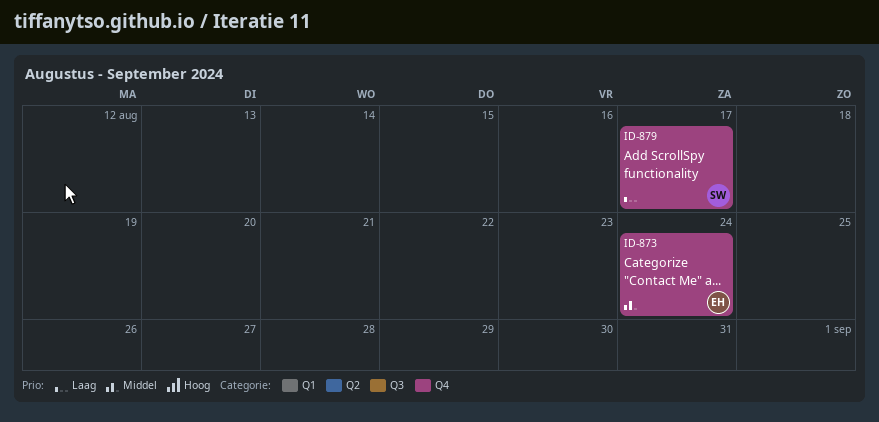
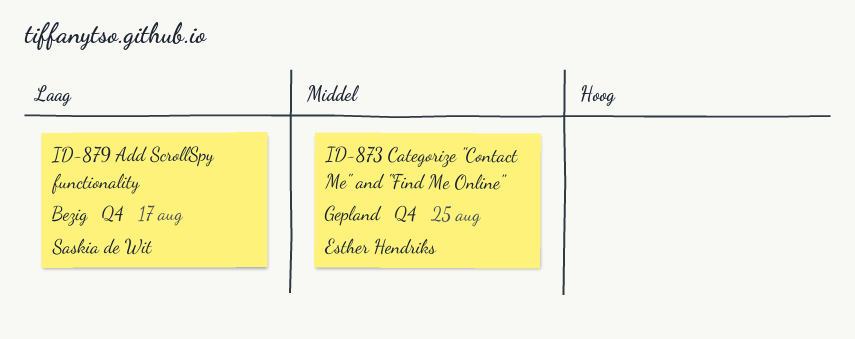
ID-873, due: Aug 24 -> Aug 25

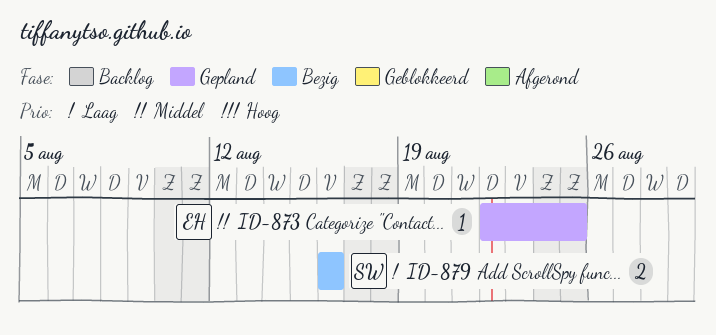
ID-879, due: Aug 17 -> Aug 16

